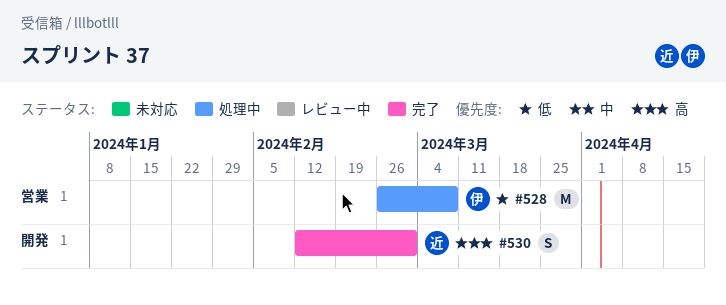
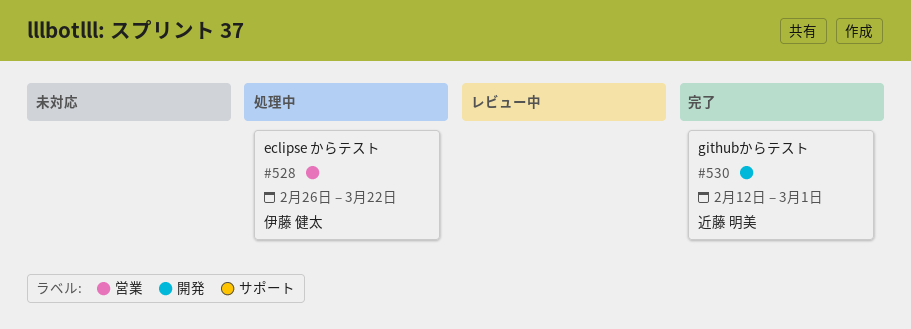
#528, due: Mar 8 -> Mar 22

